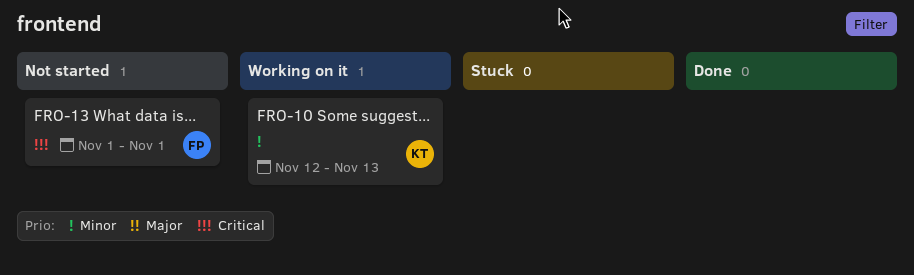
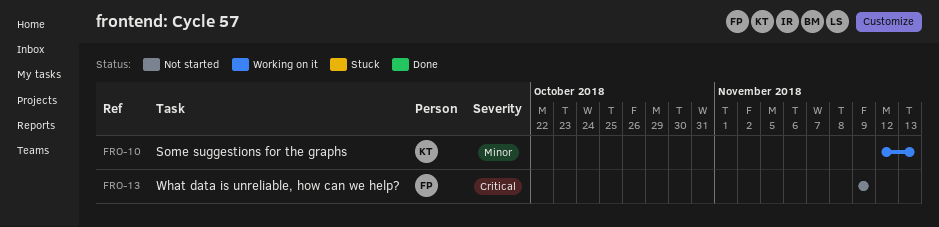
FRO-13, start: Nov 1 -> Nov 9
FRO-13, due: Nov 1 -> Nov 9

